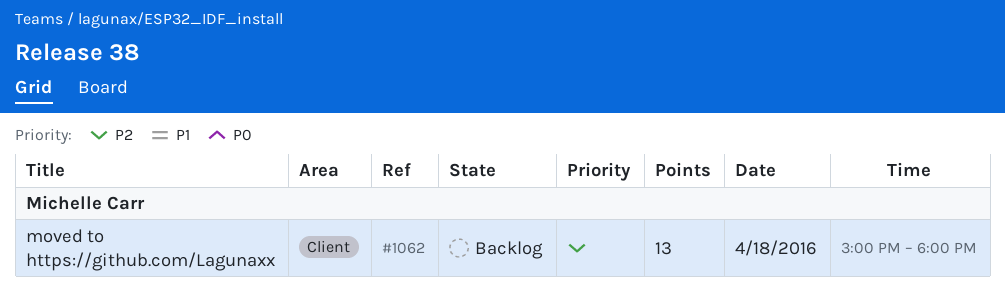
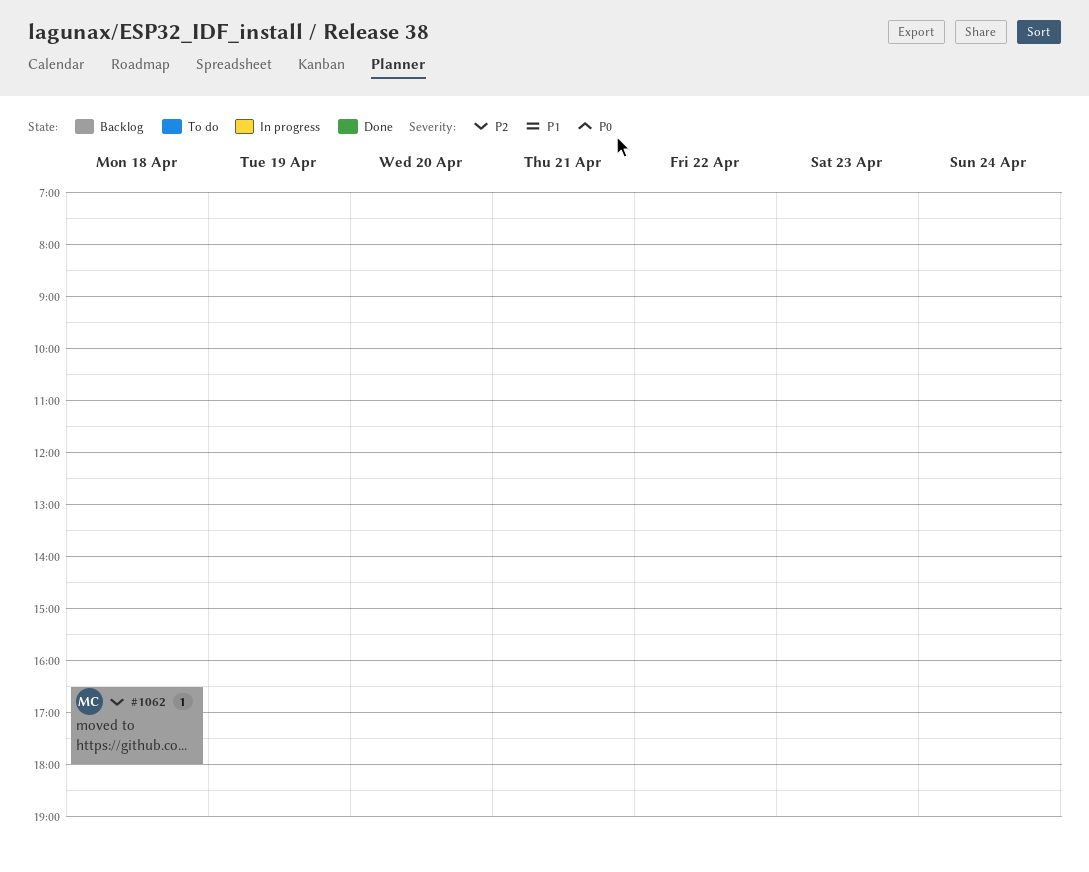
#1062, estimate: 13 -> 1
#1062, begins: 15:00 -> 16:30

